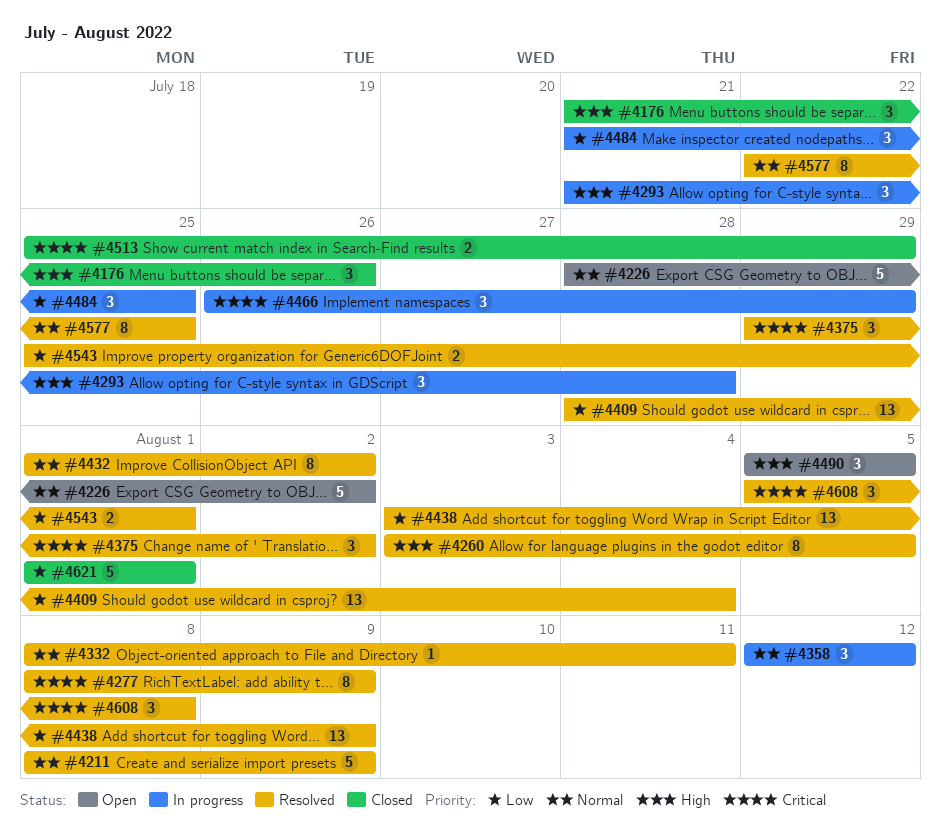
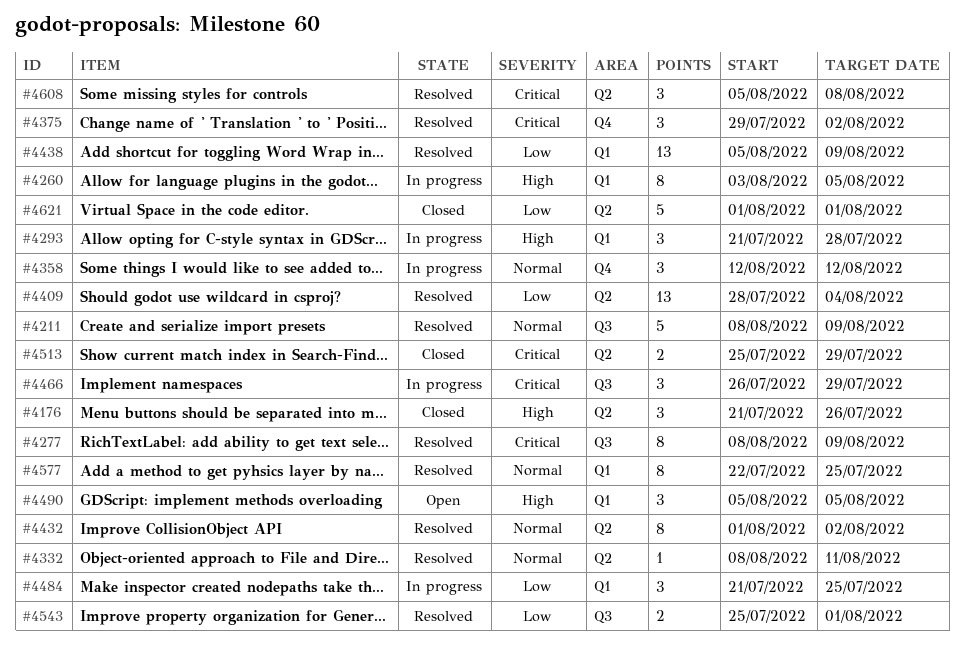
#4226: present -> none
#4260, status: Resolved -> In progress
#4438, start: Aug 3 -> Aug 5

